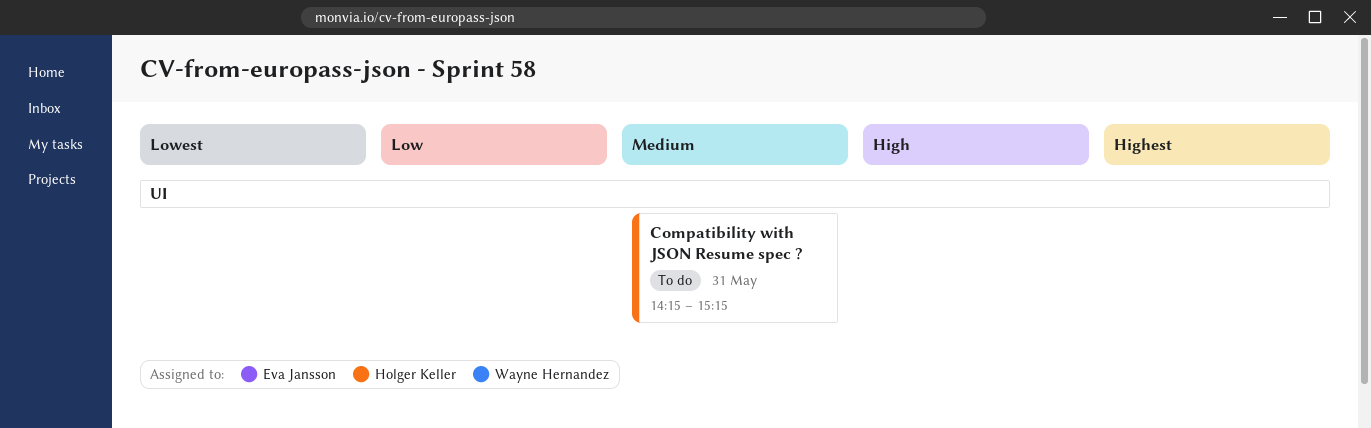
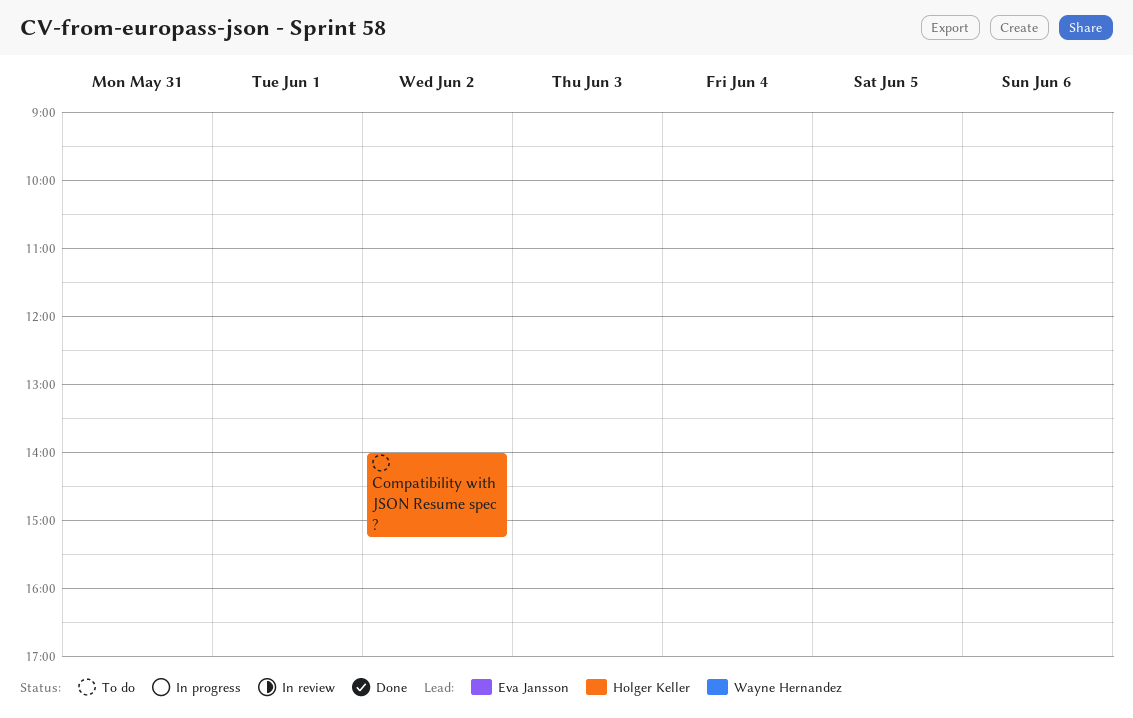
Compatibility with JSON Resume spec ?, day: May 31 -> Jun 2
Compatibility with JSON Resume spec ?, begins: 14:15 -> 14:00

